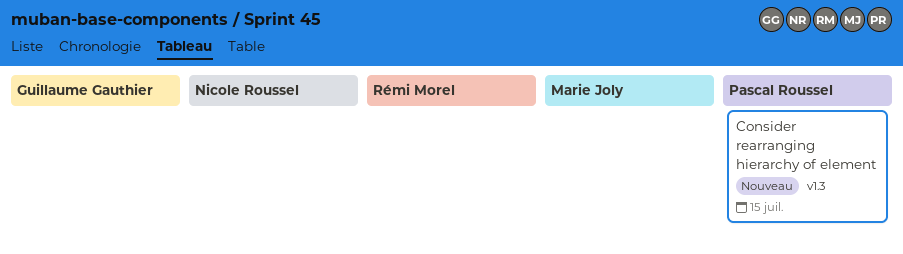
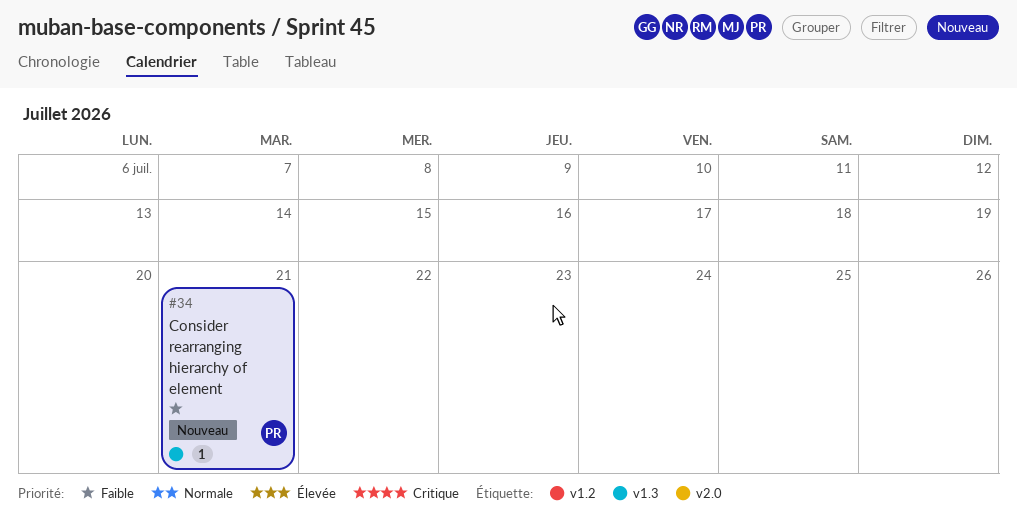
Consider rearranging hierarchy of element, due: Jul 15 -> Jul 21

